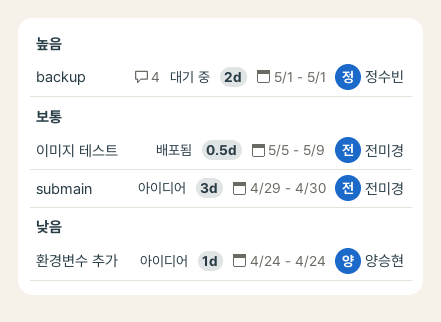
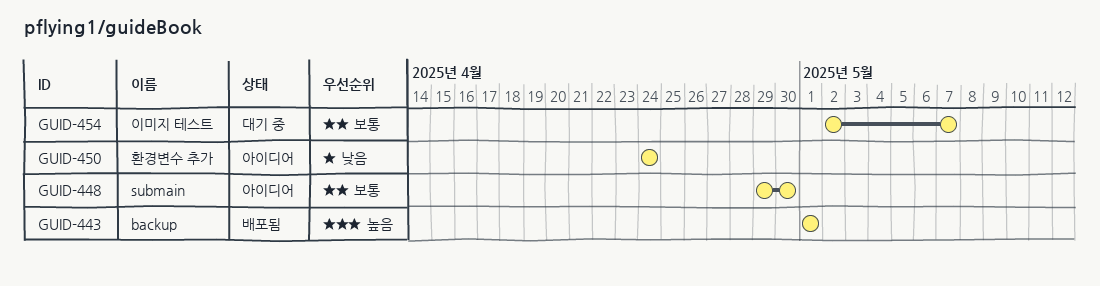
backup, status: 대기 중 -> 배포됨
이미지 테스트, status: 배포됨 -> 대기 중
이미지 테스트, start: May 5 -> May 2
이미지 테스트, due: May 9 -> May 7

